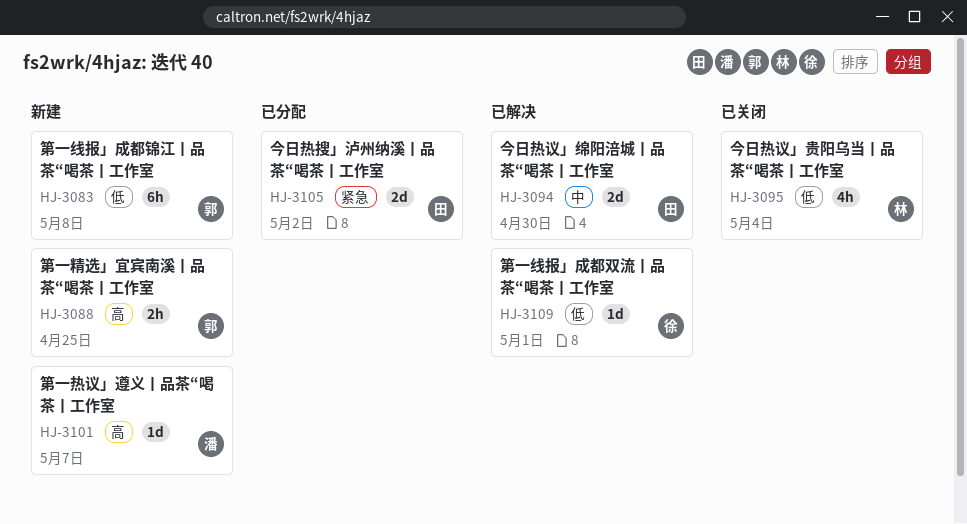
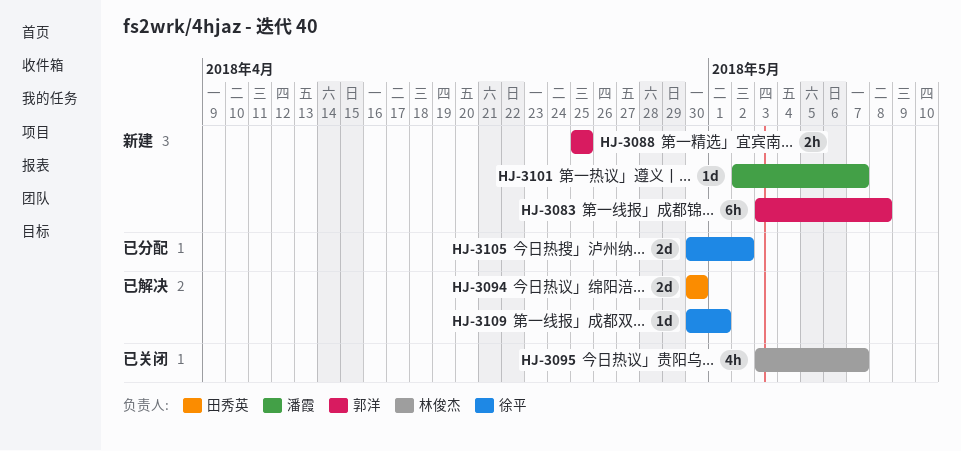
HJ-3095, due: May 4 -> May 7
HJ-3105, owner: 田秀英 -> 徐平

